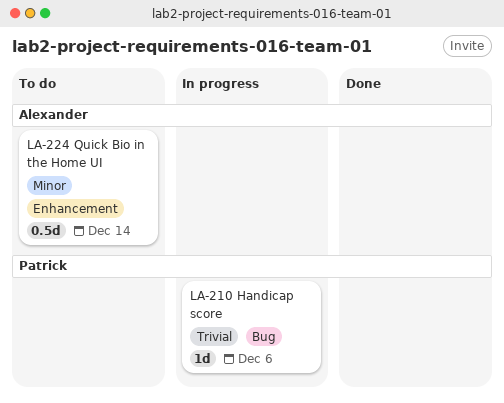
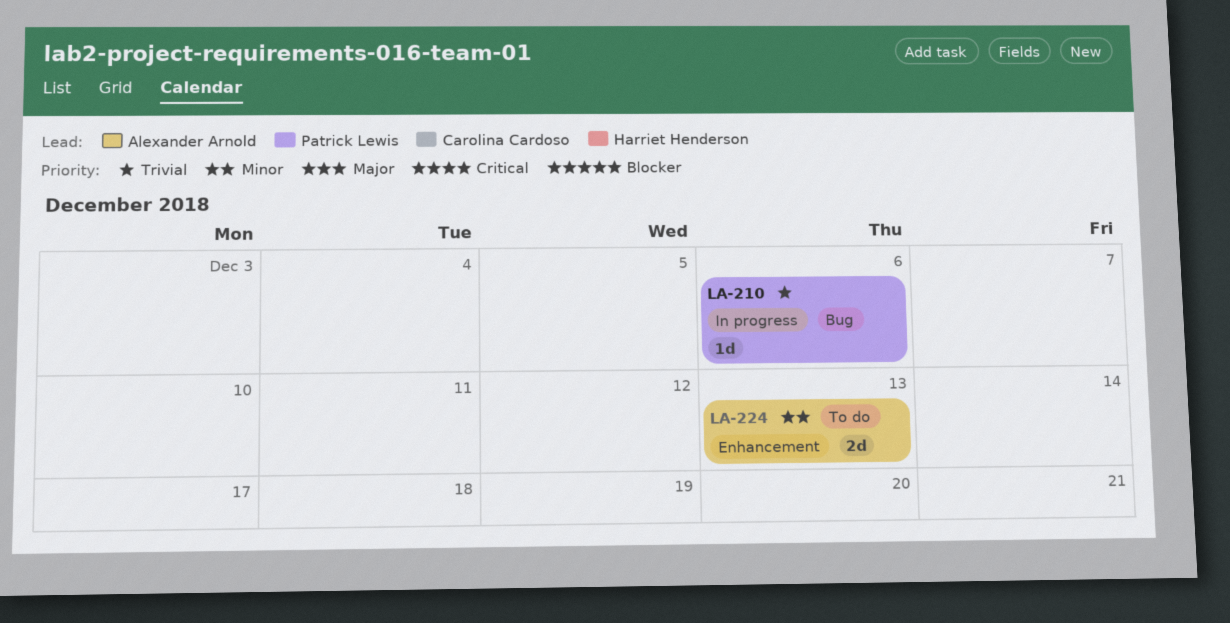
LA-224, estimate: 0.5d -> 2d
LA-224, due: Dec 14 -> Dec 13

